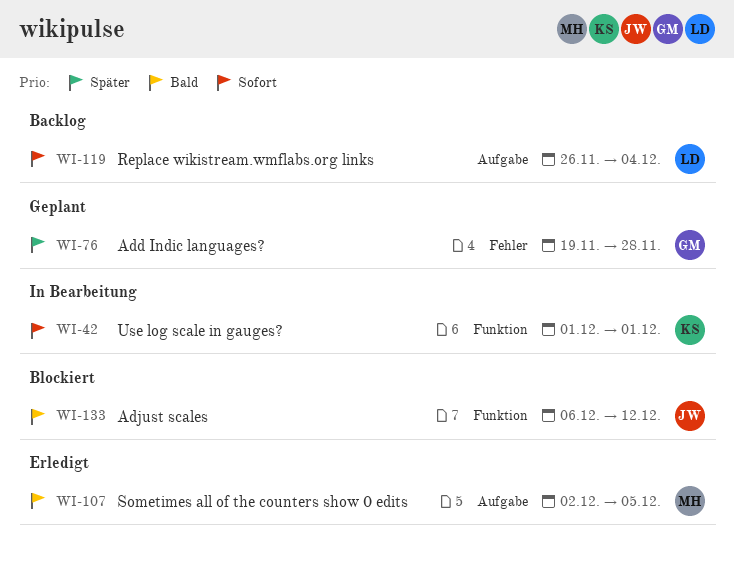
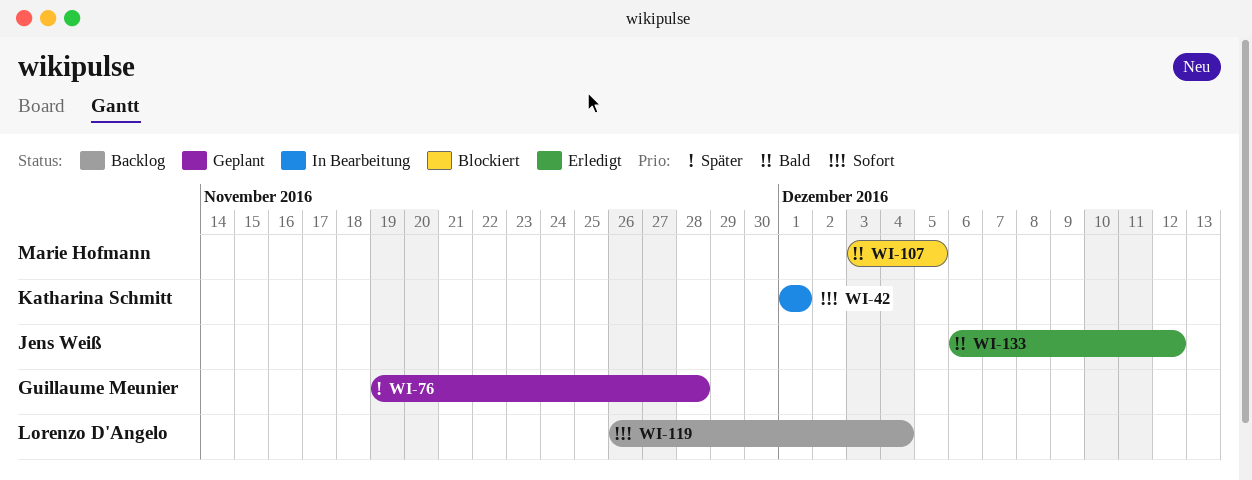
WI-107, status: Erledigt -> Blockiert
WI-107, start: Dec 2 -> Dec 3
WI-133, status: Blockiert -> Erledigt

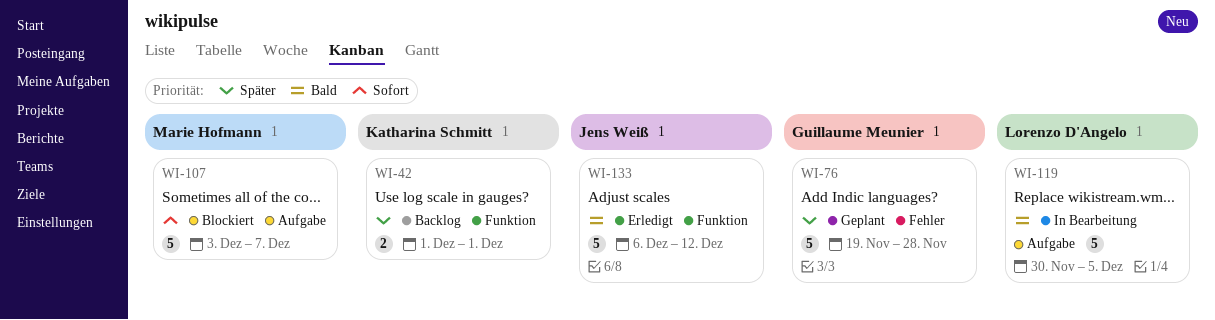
WI-42, status: In Bearbeitung -> Backlog
WI-42, priority: Sofort -> Später
WI-107, priority: Bald -> Sofort
WI-107, due: Dec 5 -> Dec 7
WI-119, status: Backlog -> In Bearbeitung
WI-119, priority: Sofort -> Bald
WI-119, start: Nov 26 -> Nov 30
WI-119, due: Dec 4 -> Dec 5

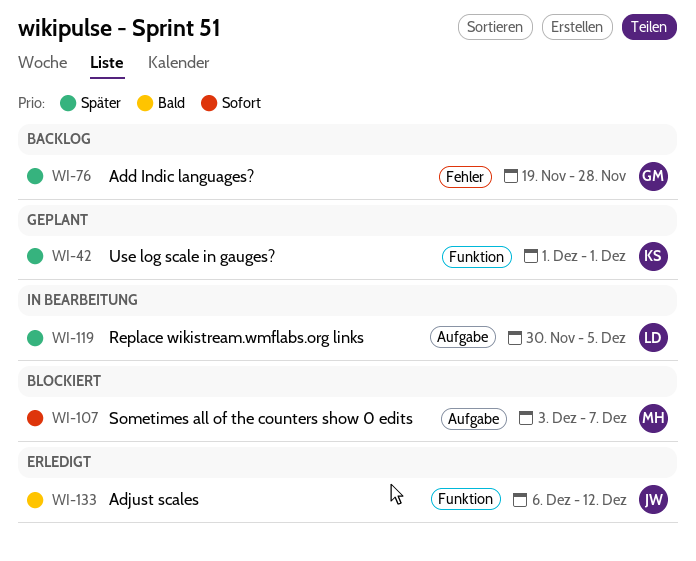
WI-42, status: Backlog -> Geplant
WI-76, status: Geplant -> Backlog
WI-119, priority: Bald -> Später

